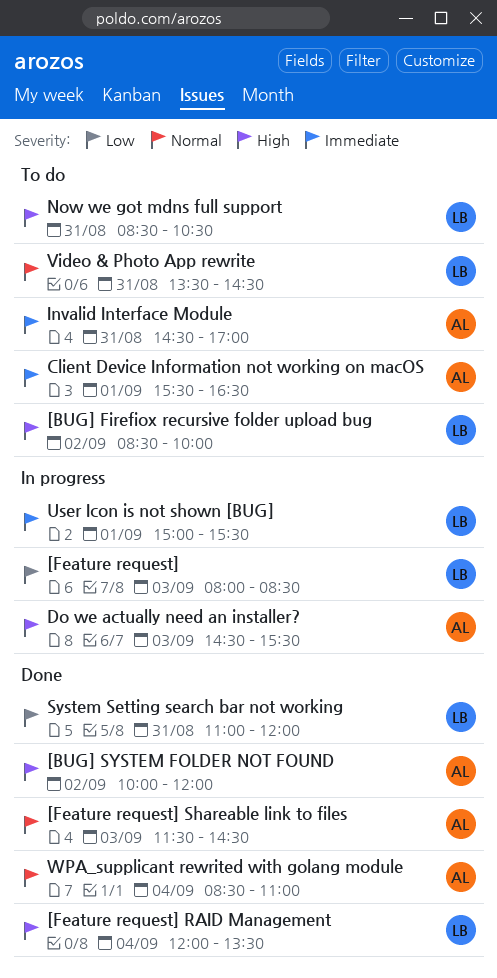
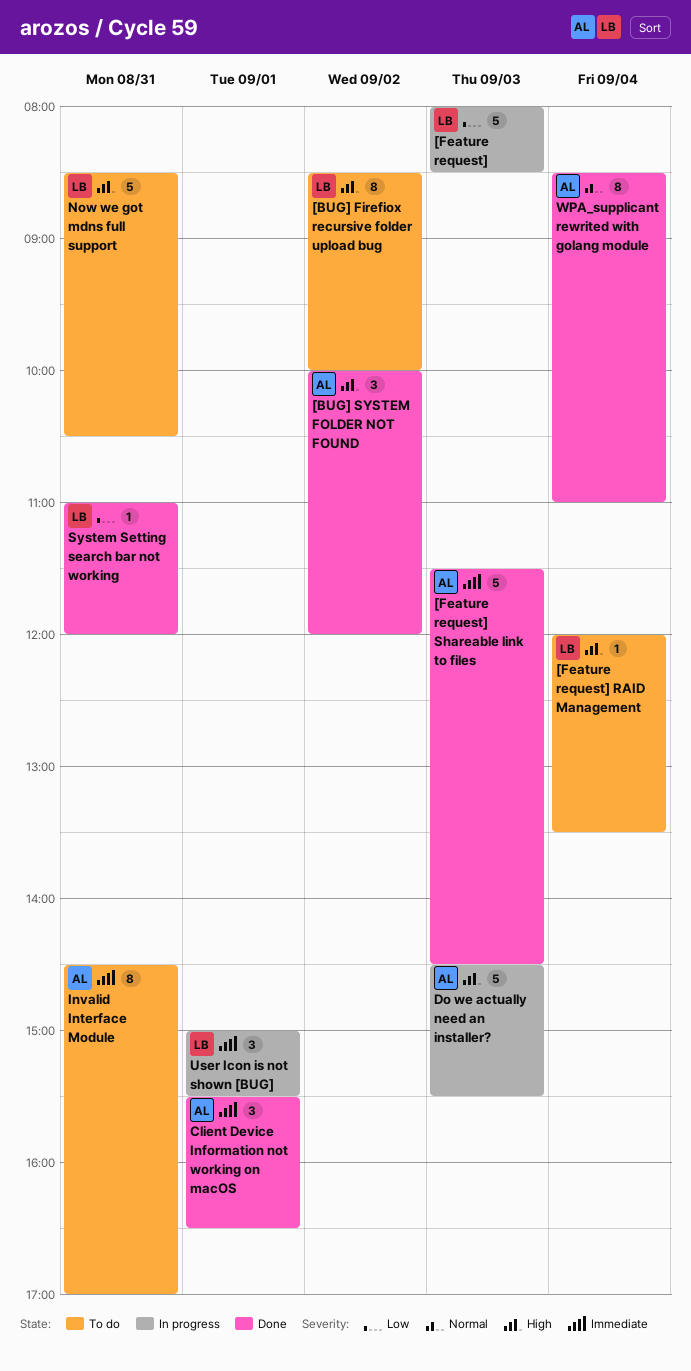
[Feature request] RAID Management, status: Done -> To do
[Feature request] Shareable link to files, priority: Normal -> Immediate
Client Device Information not working on macOS, status: To do -> Done
Video & Photo App rewrite: present -> none

